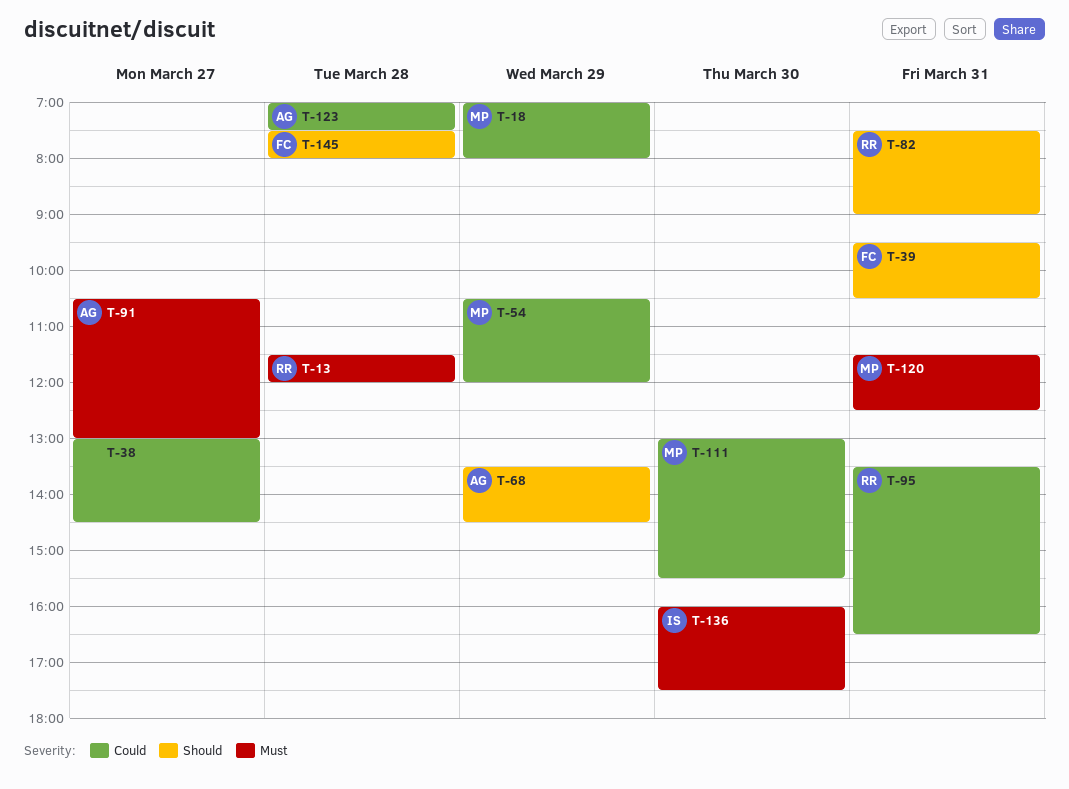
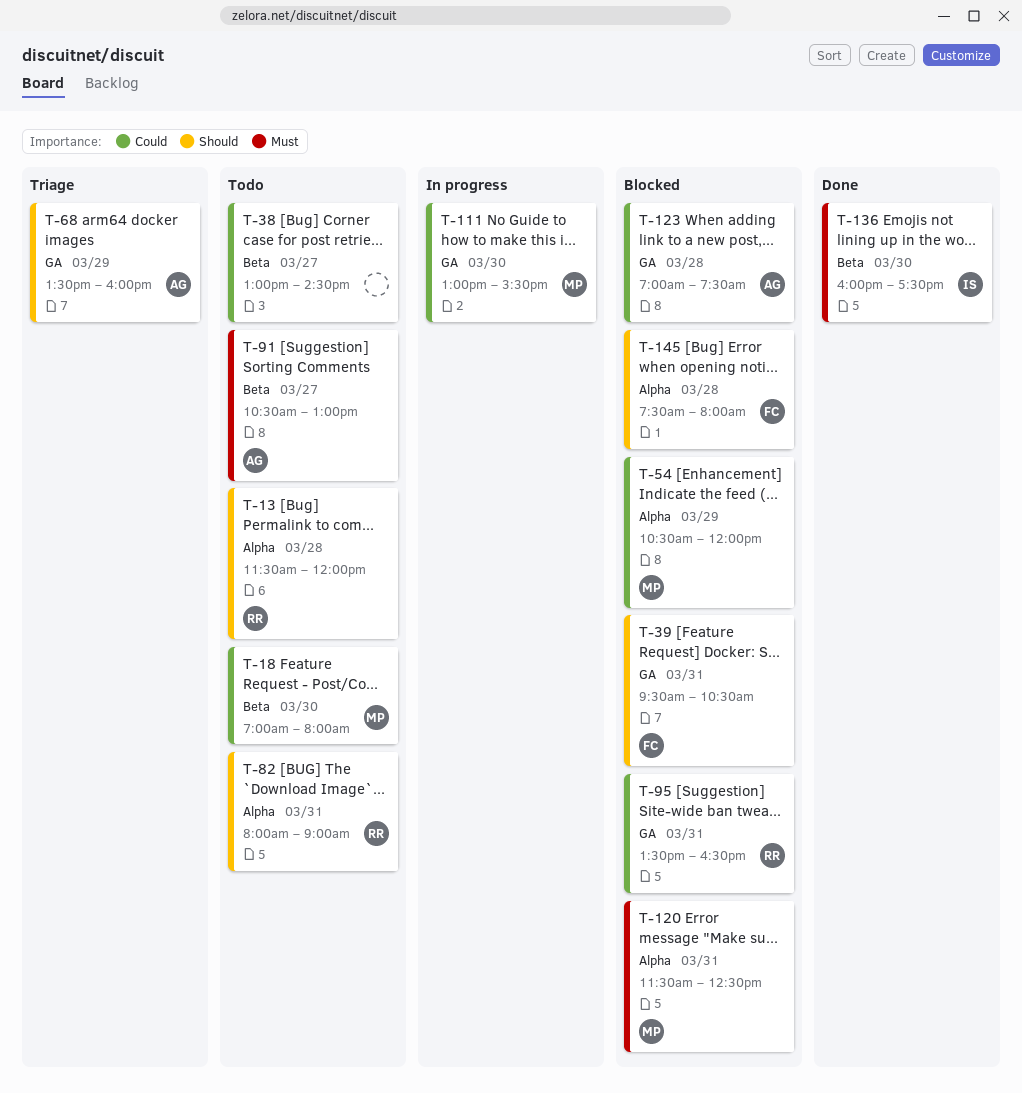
T-13, priority: Must -> Should
T-18, day: Mar 29 -> Mar 30
T-68, ends: 14:30 -> 16:00
T-82, begins: 07:30 -> 08:00

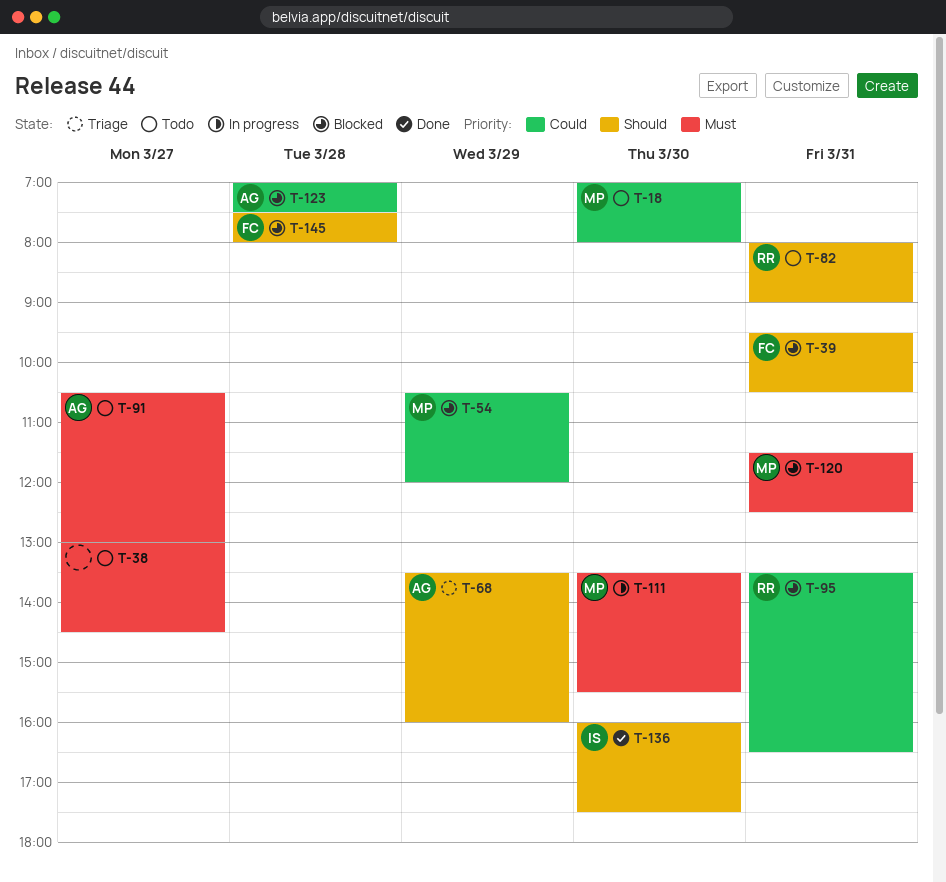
T-13: present -> none
T-38, priority: Could -> Must
T-111, priority: Could -> Must
T-111, begins: 13:00 -> 13:30
T-136, priority: Must -> Should

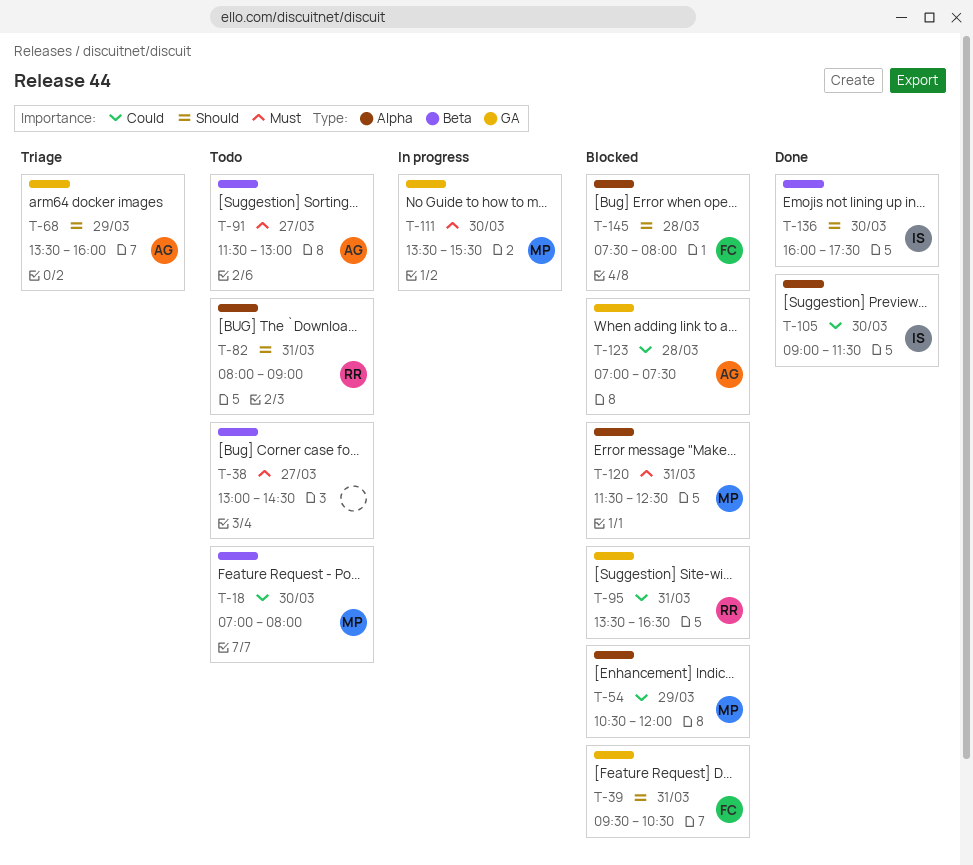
T-91, begins: 10:30 -> 11:30
T-105: none -> present

